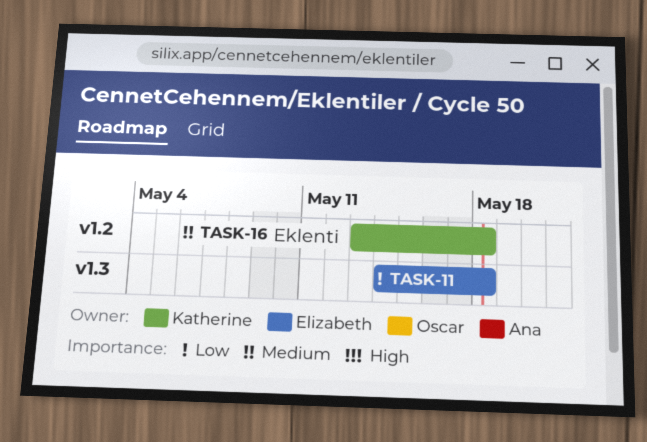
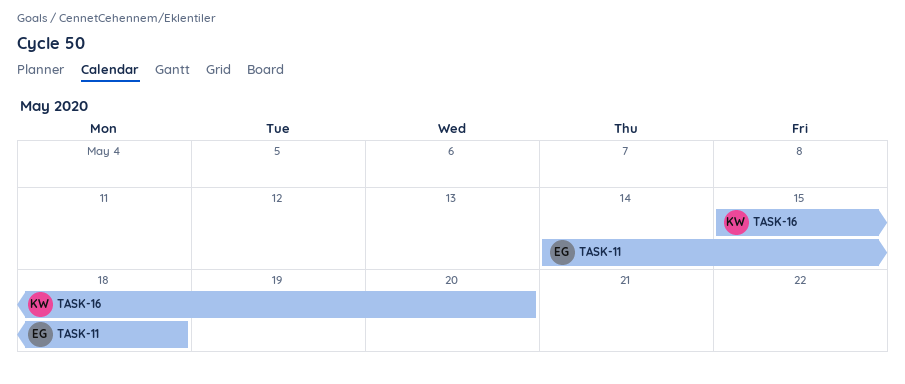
TASK-16, start: May 13 -> May 15
TASK-16, due: May 18 -> May 20

